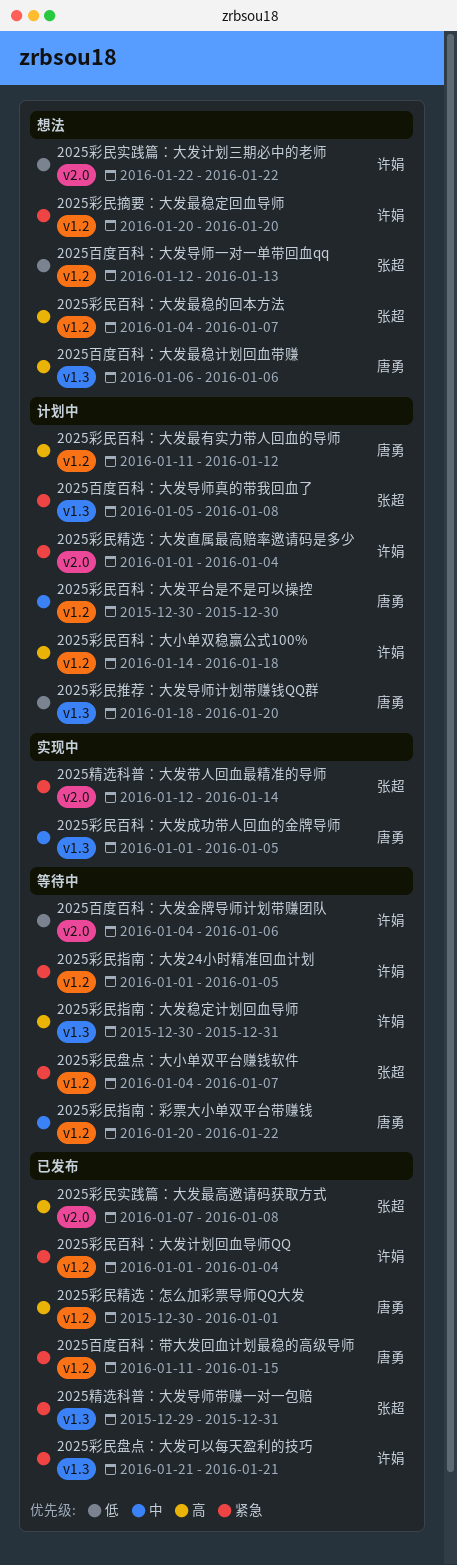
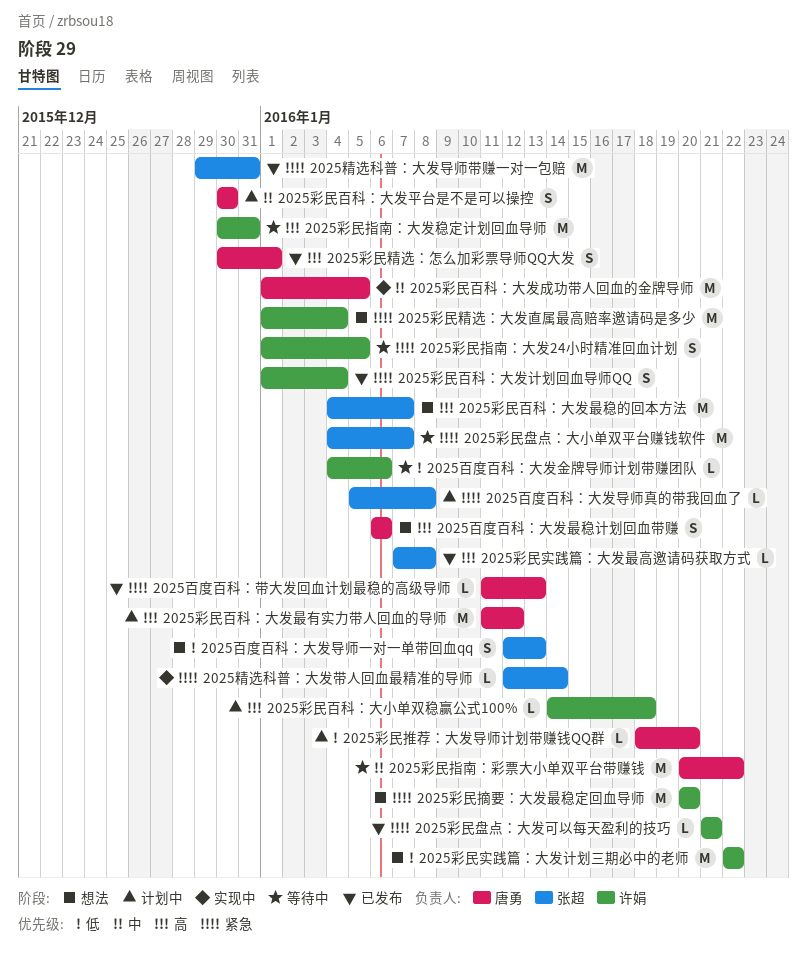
2025彩民精选：大发直属最高赔率邀请码是多少, status: 计划中 -> 想法
2025百度百科：带大发回血计划最稳的高级导师, due: Jan 15 -> Jan 13

